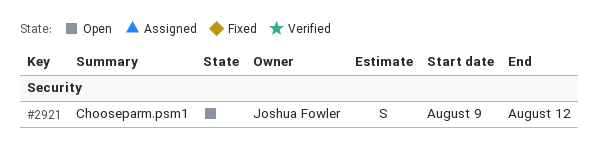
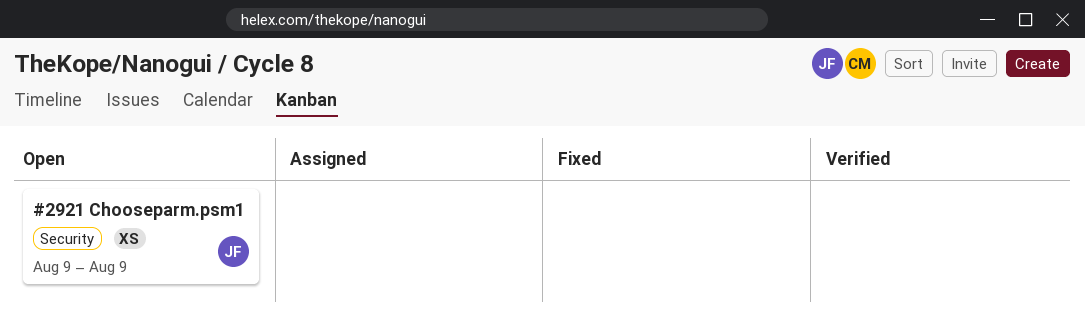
#2921, estimate: S -> XS
#2921, due: Aug 12 -> Aug 9

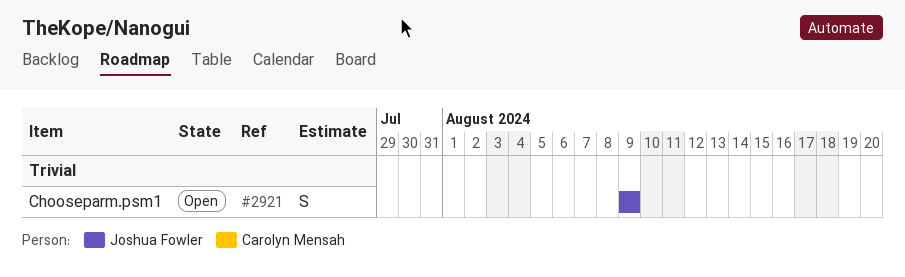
#2921, estimate: XS -> S

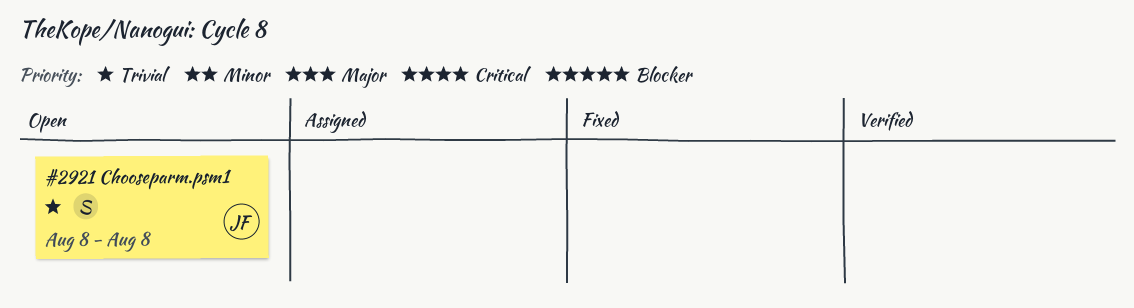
#2921, start: Aug 9 -> Aug 8
#2921, due: Aug 9 -> Aug 8

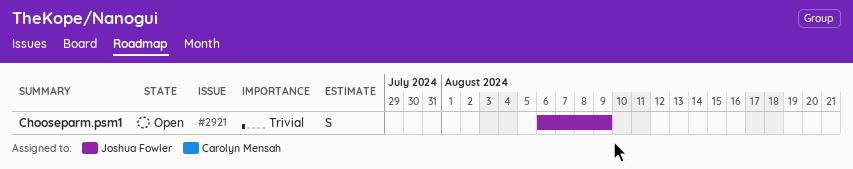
#2921, start: Aug 8 -> Aug 6
#2921, due: Aug 8 -> Aug 9

